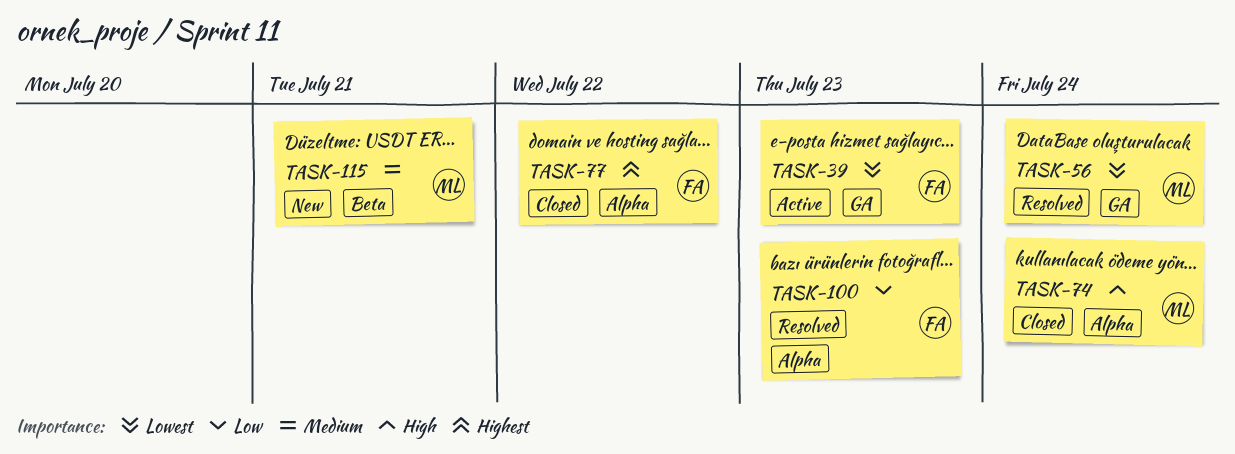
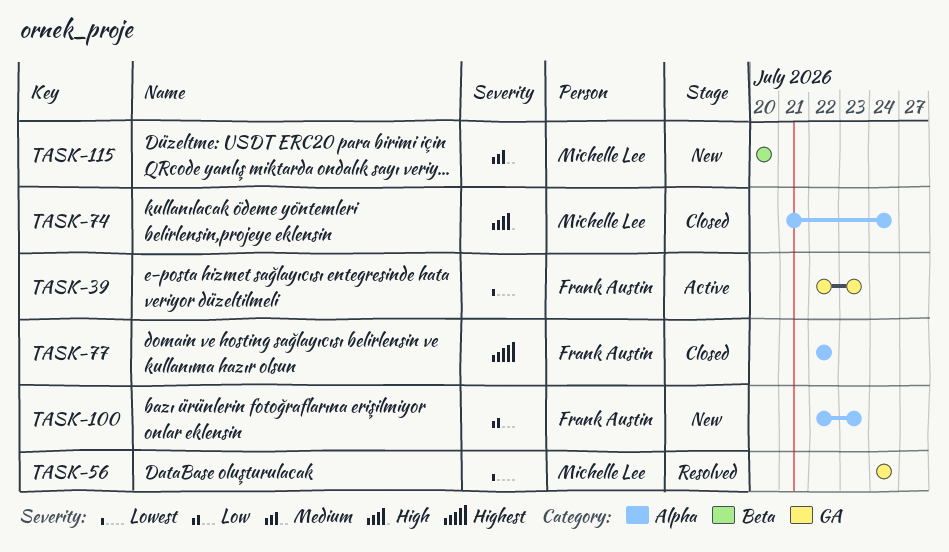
TASK-100, status: Resolved -> New
TASK-115, due: Jul 21 -> Jul 20

